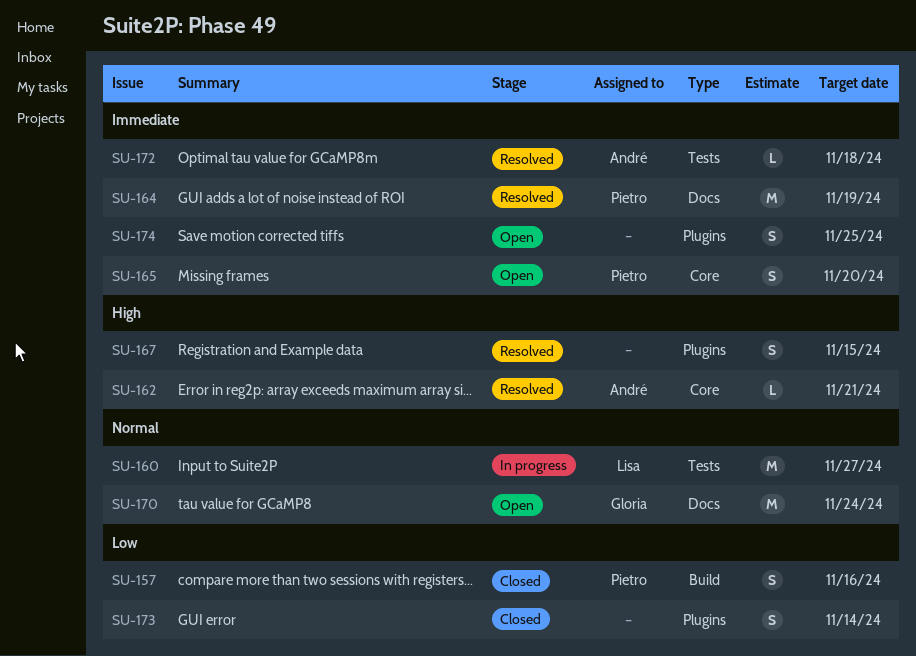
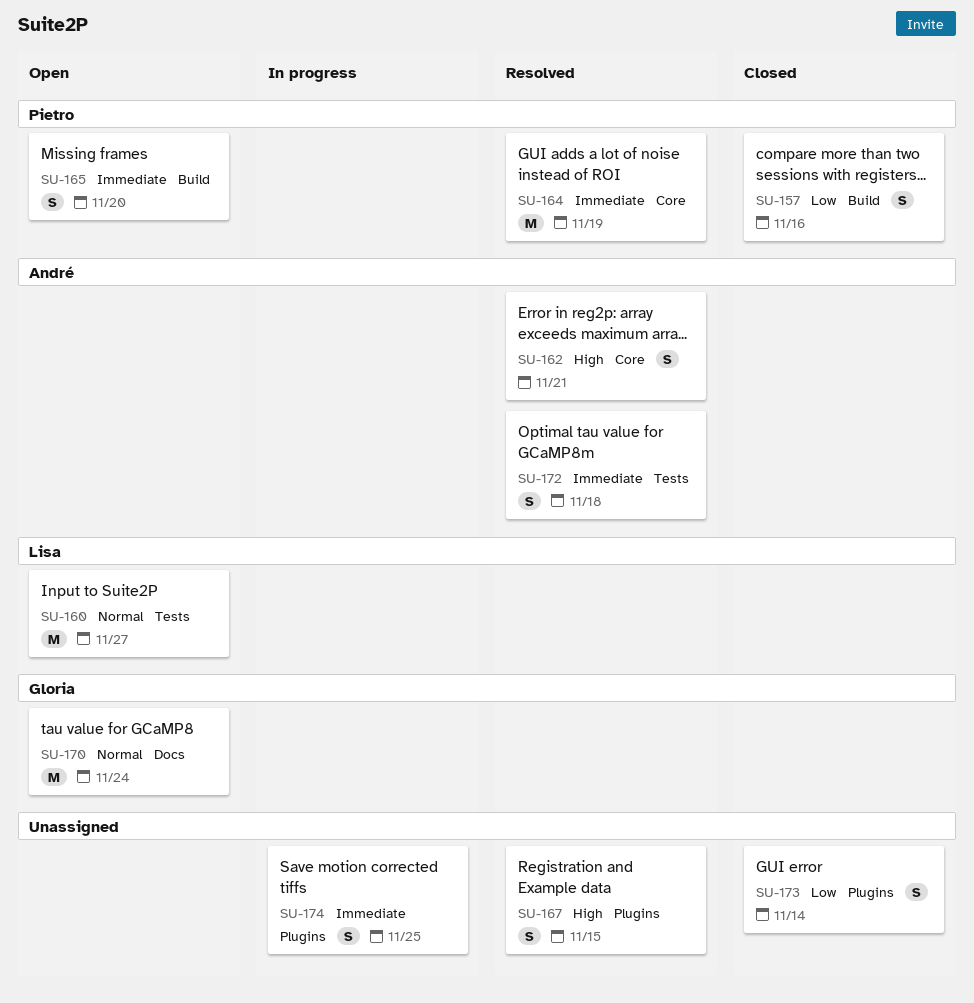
SU-160, status: In progress -> Open
SU-162, estimate: L -> S
SU-164, label: Docs -> Core
SU-165, label: Core -> Build
SU-172, estimate: L -> S
SU-174, status: Open -> In progress

